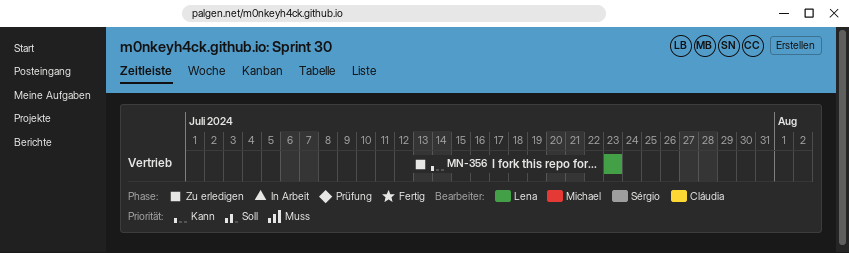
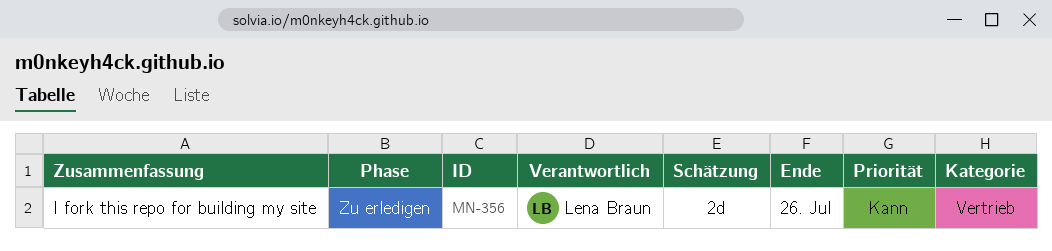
MN-356, due: Jul 23 -> Jul 26

